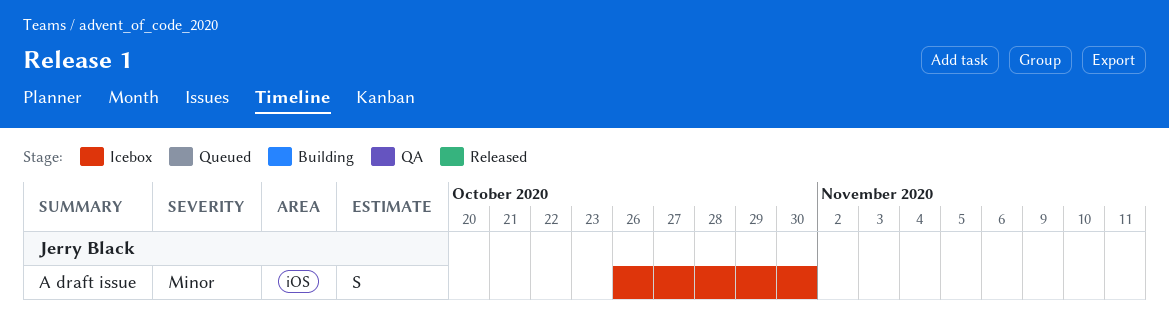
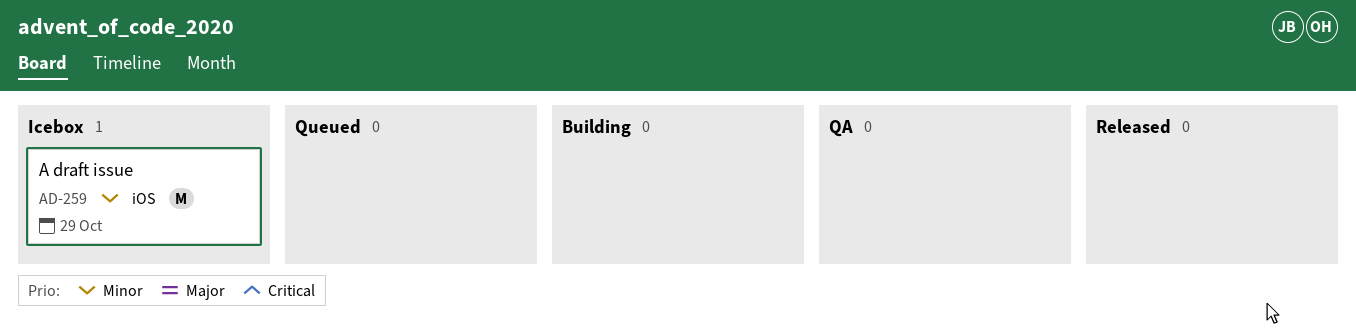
A draft issue, estimate: S -> M
A draft issue, due: Oct 30 -> Oct 29

